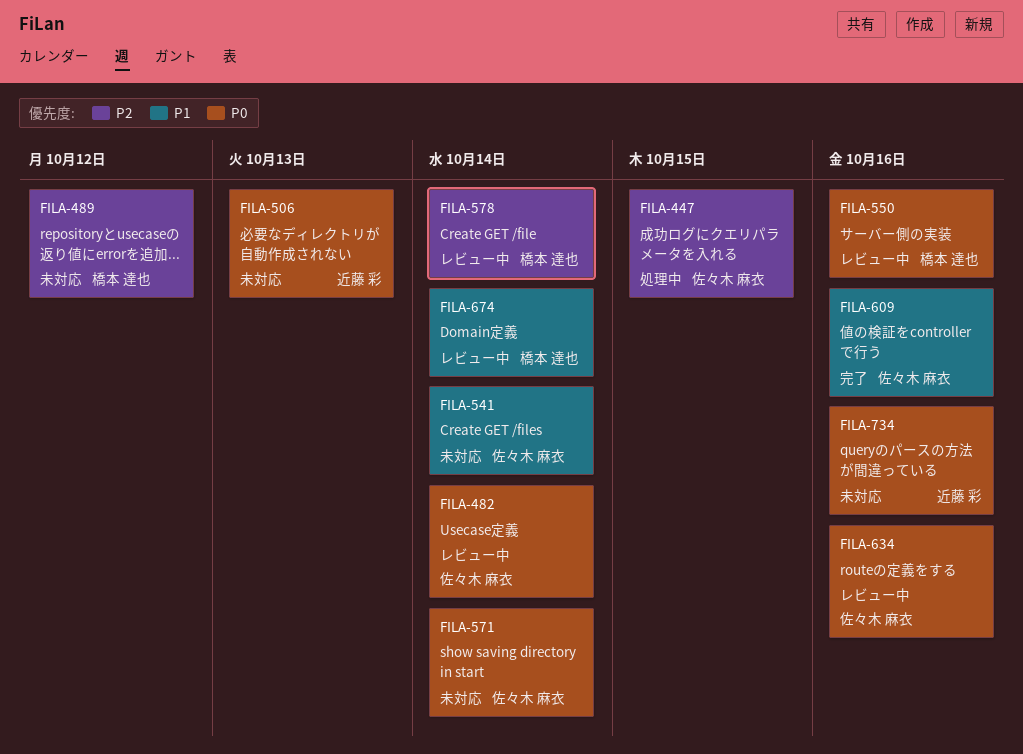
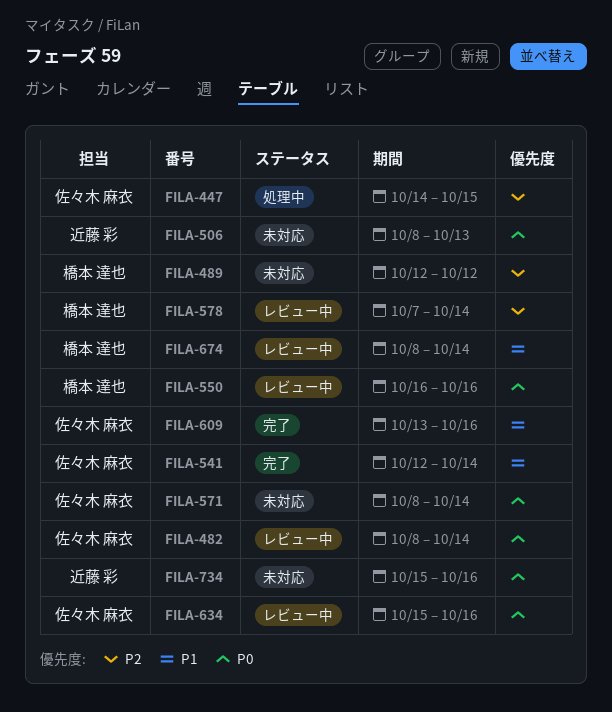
FILA-541, status: 未対応 -> 完了

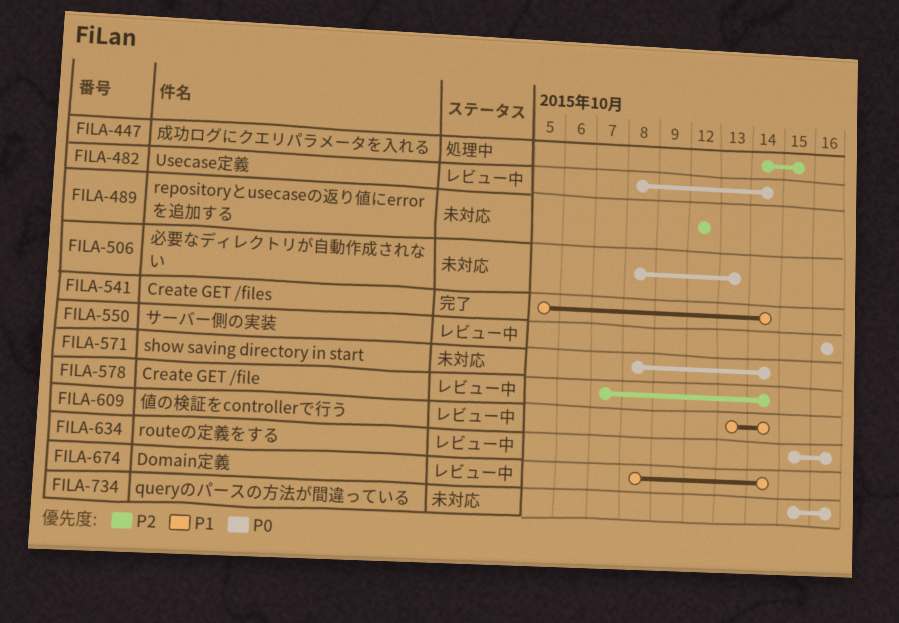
FILA-541, start: Oct 12 -> Oct 5
FILA-609, status: 完了 -> レビュー中
FILA-609, due: Oct 16 -> Oct 14

